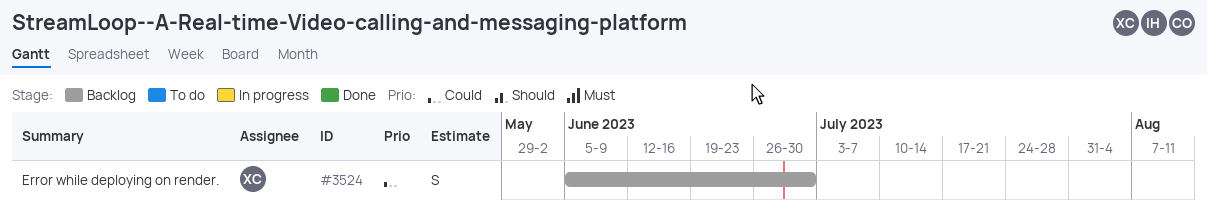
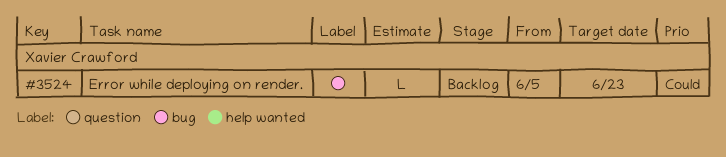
#3524, estimate: S -> L
#3524, due: Jun 30 -> Jun 23

